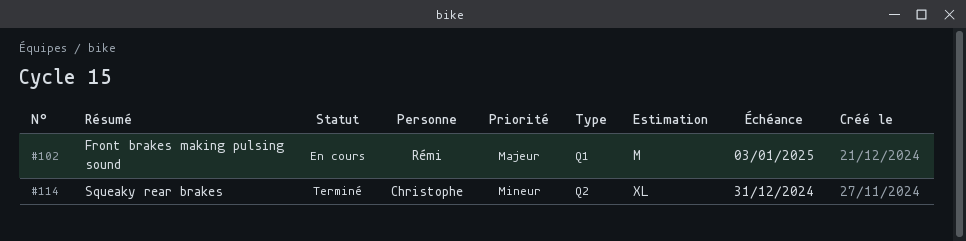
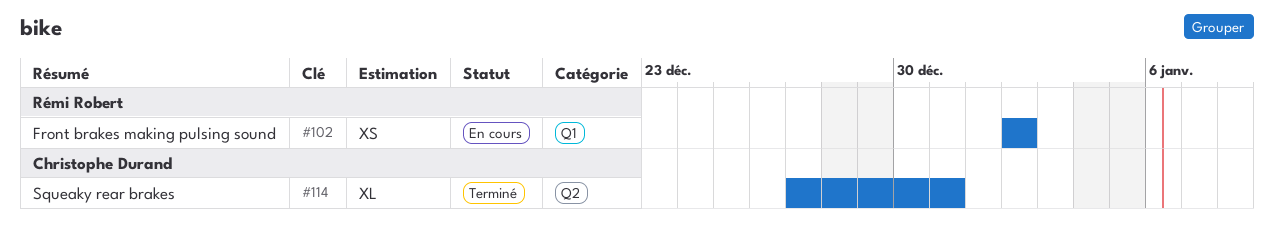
#102, estimate: M -> XS
#102, due: Jan 3 -> Jan 2

